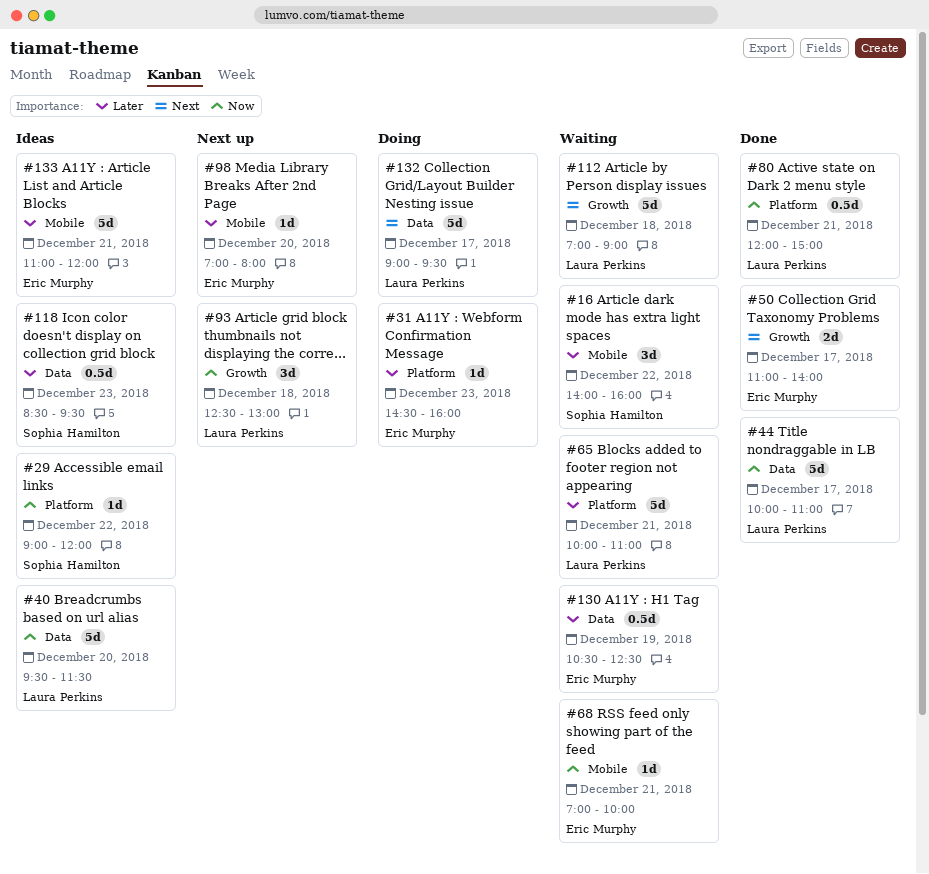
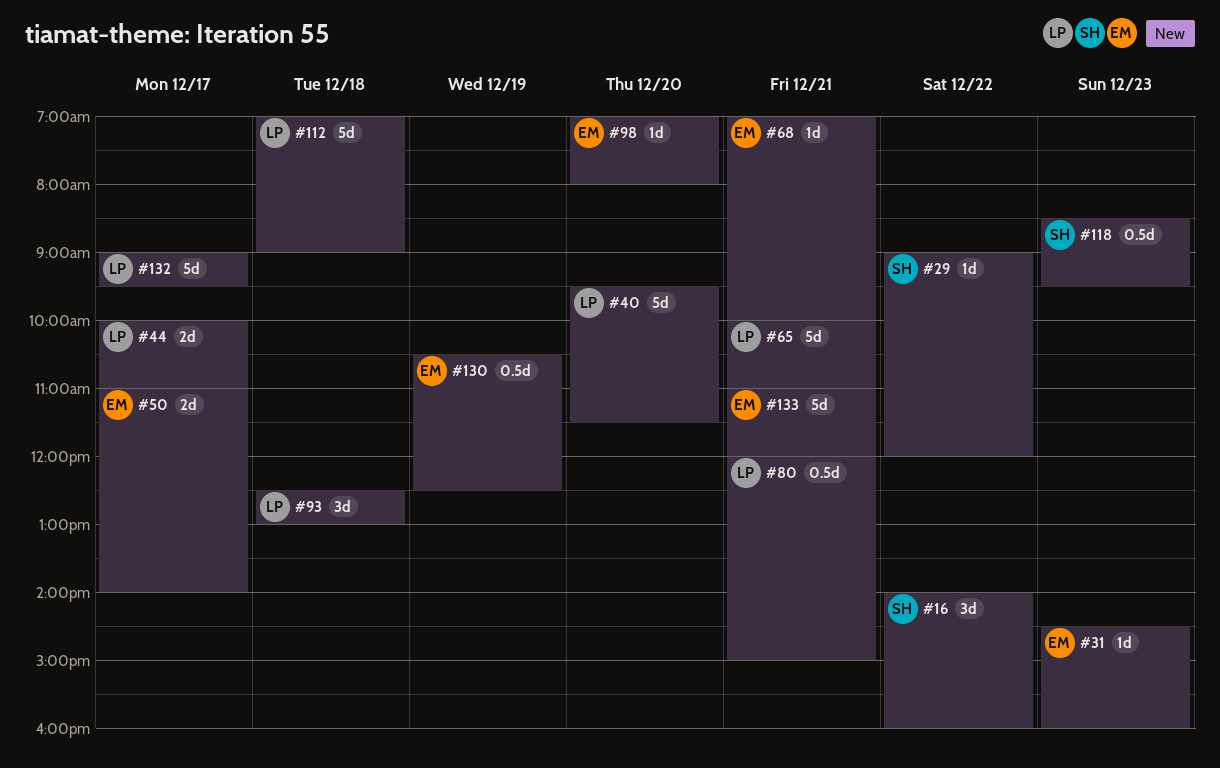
#44, estimate: 5d -> 2d

